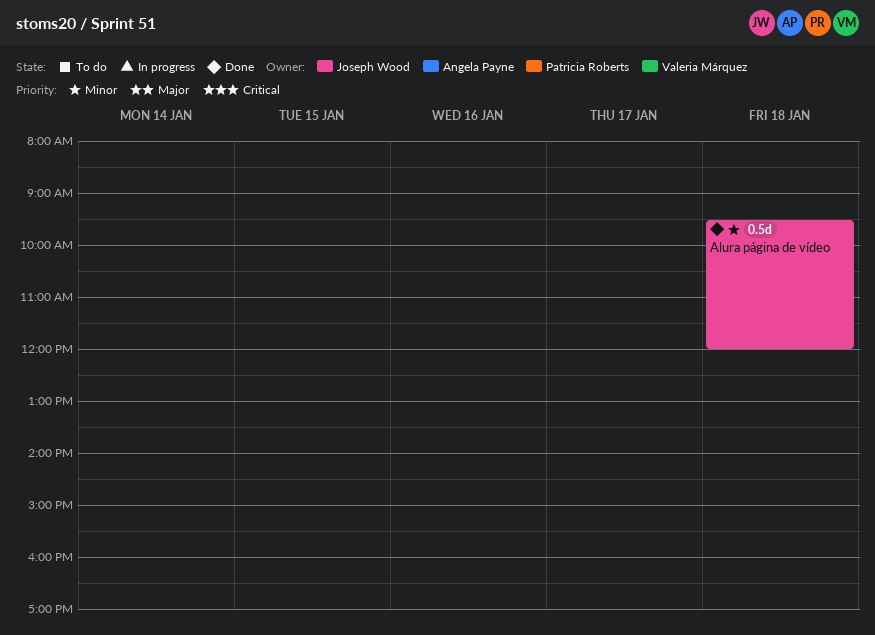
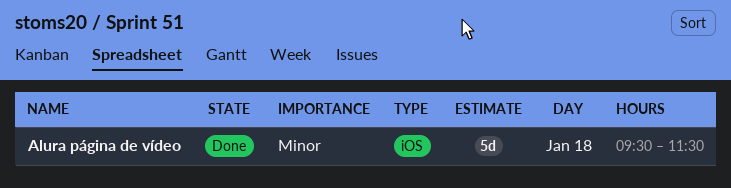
Alura página de vídeo, estimate: 0.5d -> 5d
Alura página de vídeo, ends: 12:00 -> 11:30

